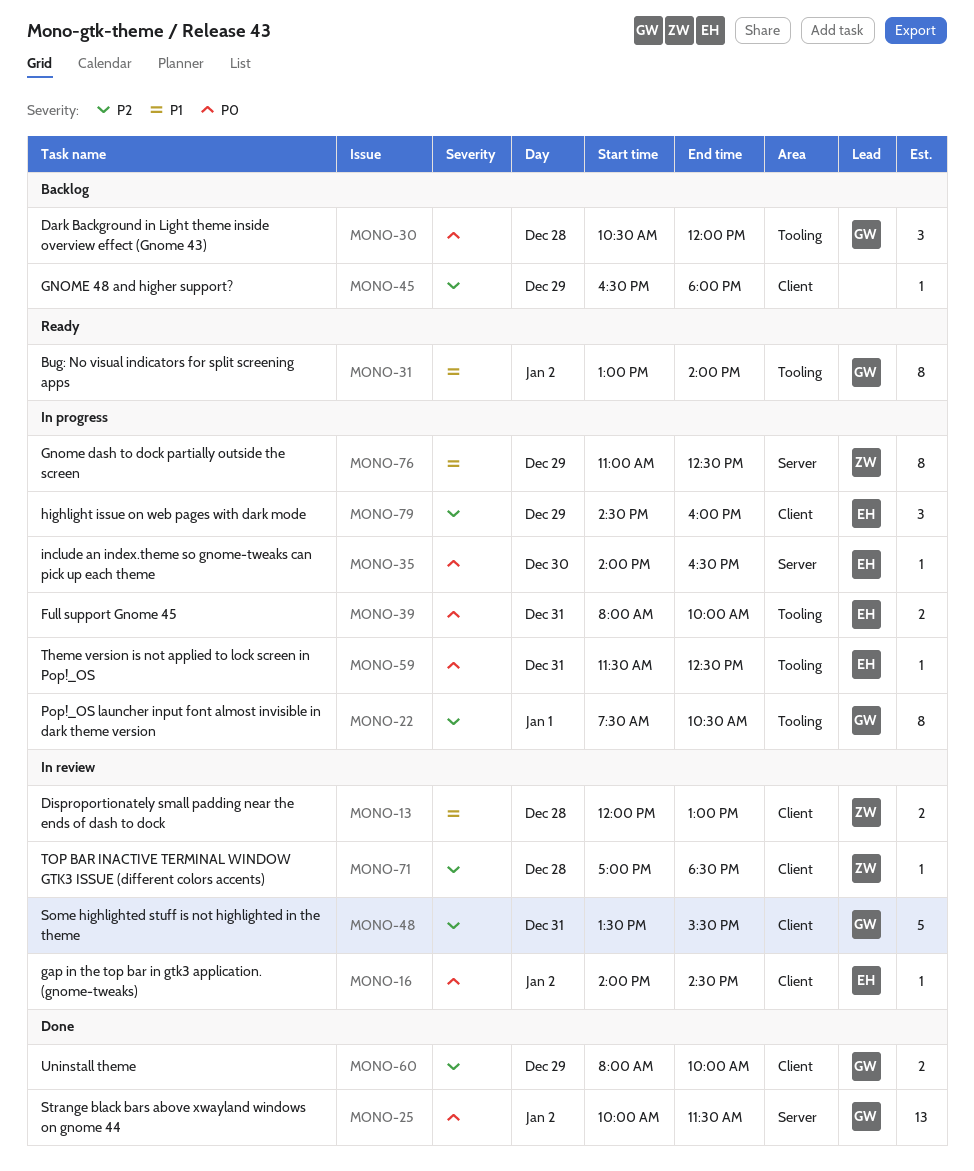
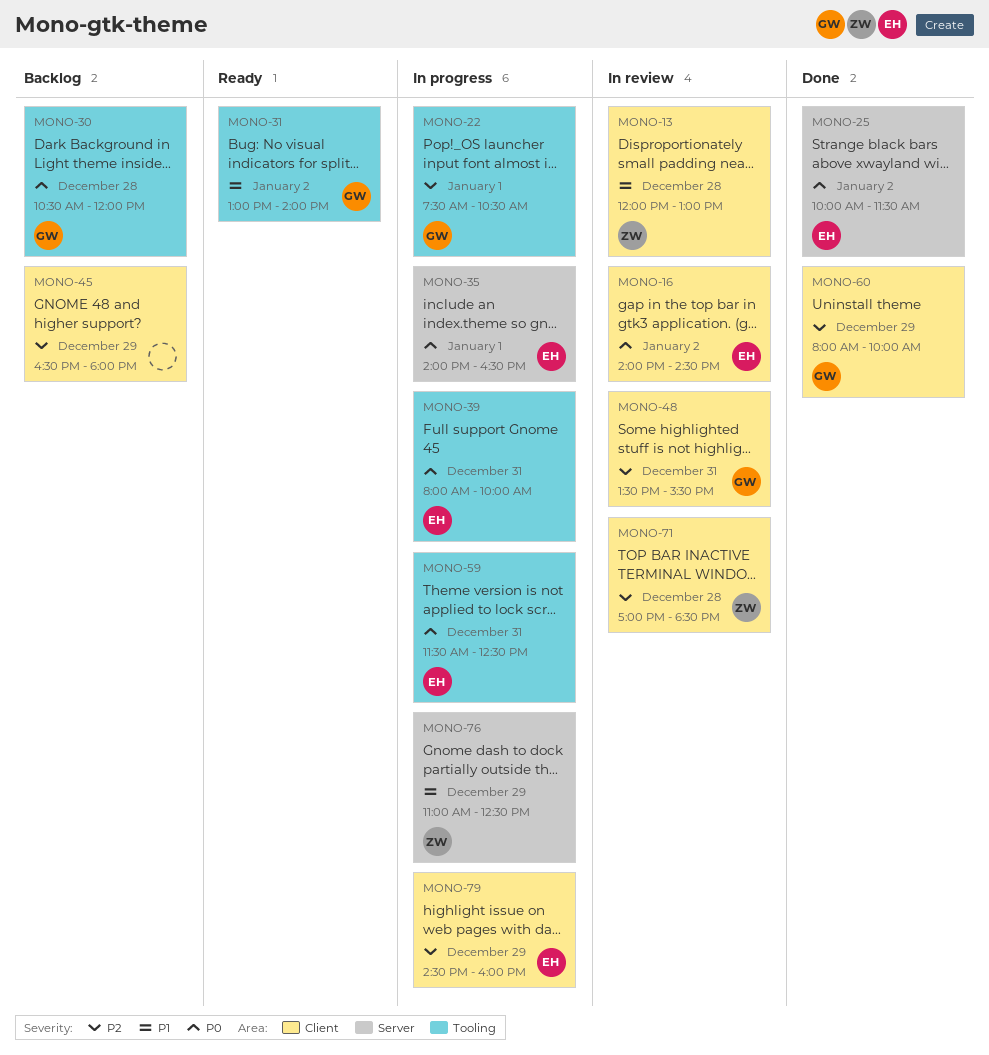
MONO-25, owner: GW -> EH
MONO-35, day: Dec 30 -> Jan 1

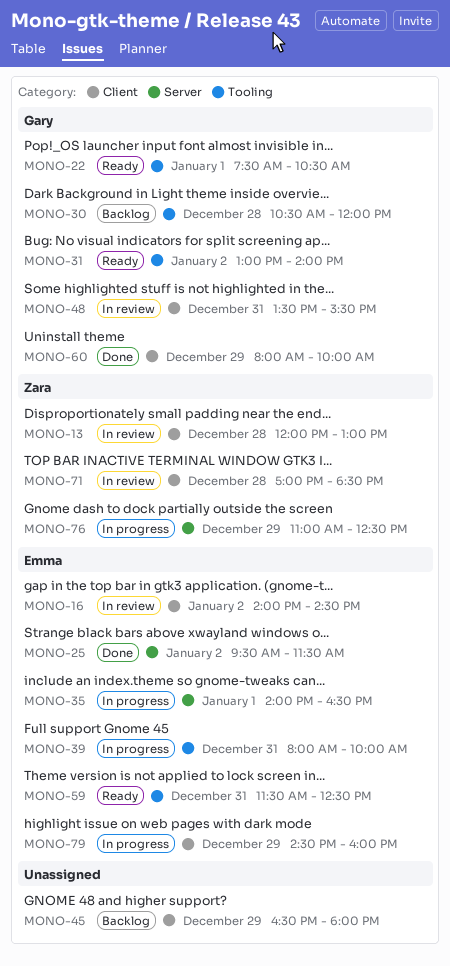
MONO-22, status: In progress -> Ready
MONO-25, begins: 10:00 -> 09:30
MONO-59, status: In progress -> Ready

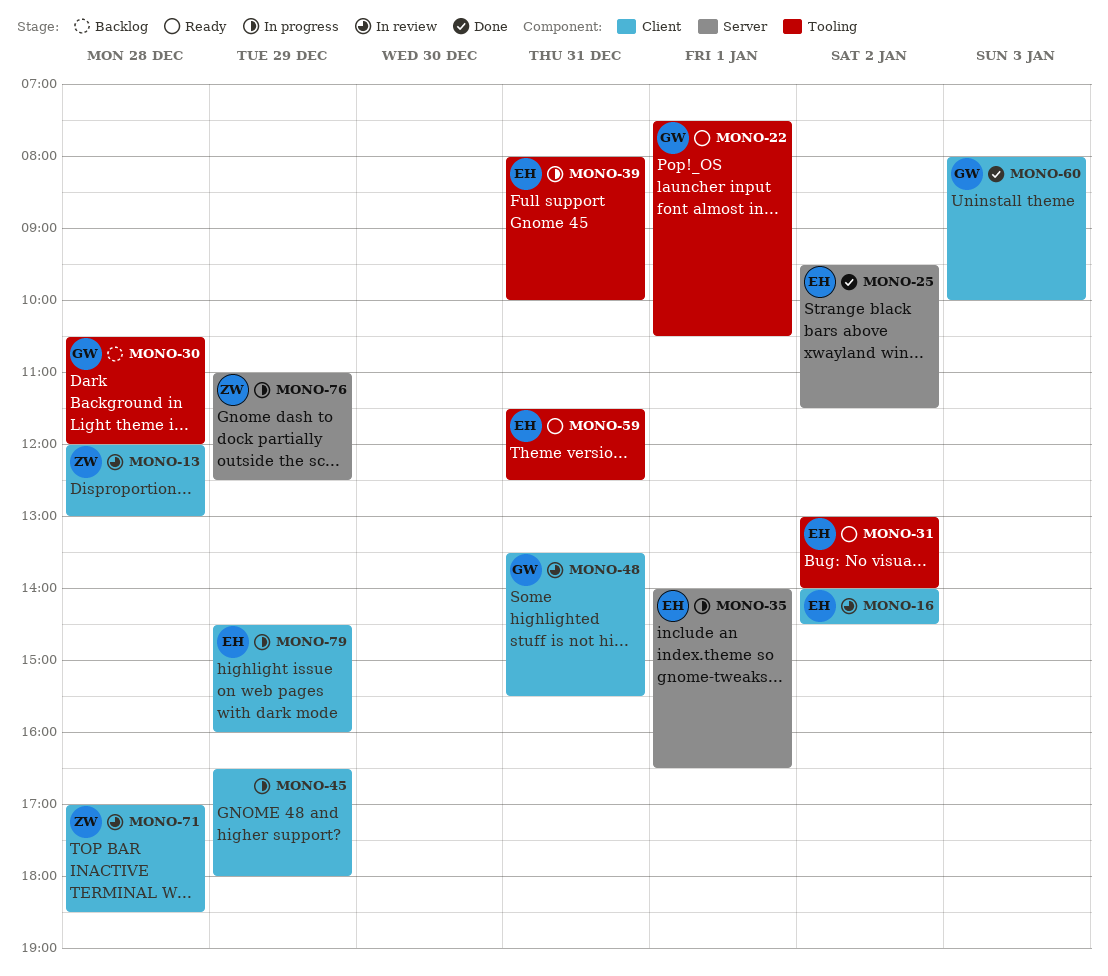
MONO-31, owner: Gary -> Emma
MONO-45, status: Backlog -> In progress
MONO-60, day: Dec 29 -> Jan 3

